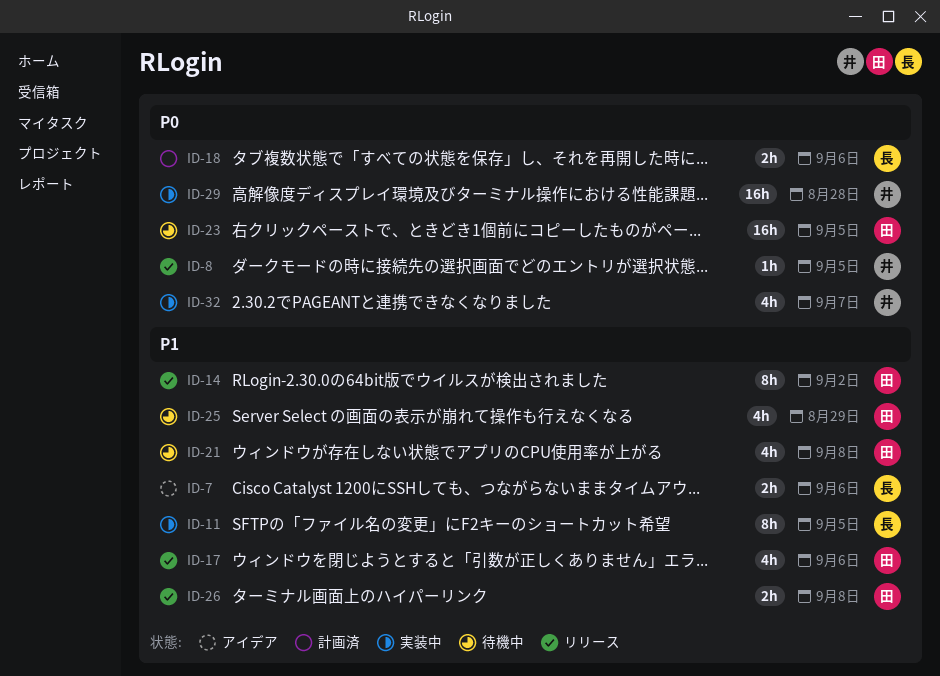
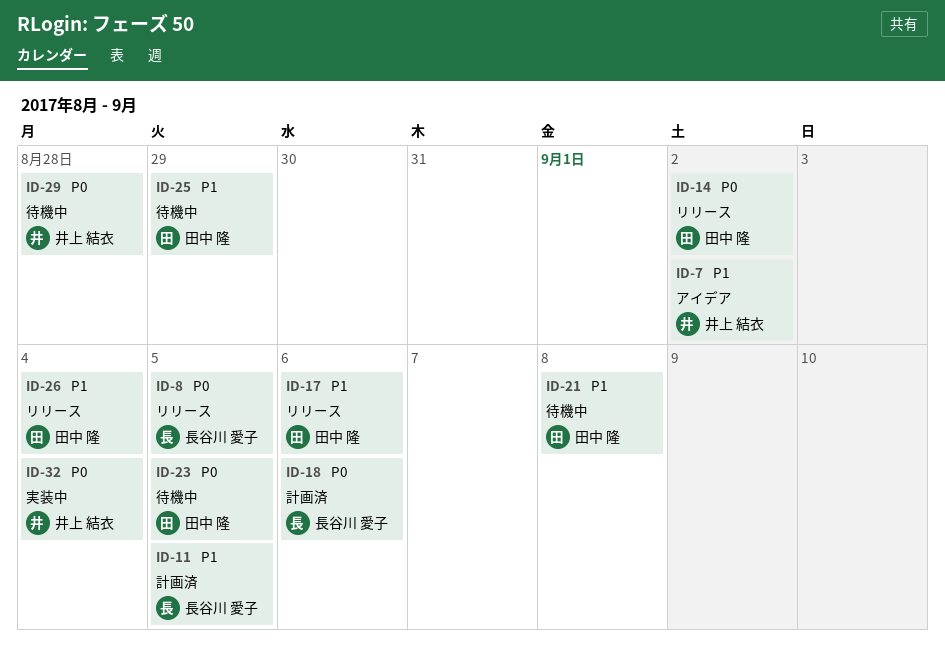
ID-7, owner: 長谷川 愛子 -> 井上 結衣
ID-7, due: Sep 6 -> Sep 2
ID-8, owner: 井上 結衣 -> 長谷川 愛子
ID-11, status: 実装中 -> 計画済
ID-14, priority: P1 -> P0
ID-26, due: Sep 8 -> Sep 4
ID-29, status: 実装中 -> 待機中
ID-32, due: Sep 7 -> Sep 4

